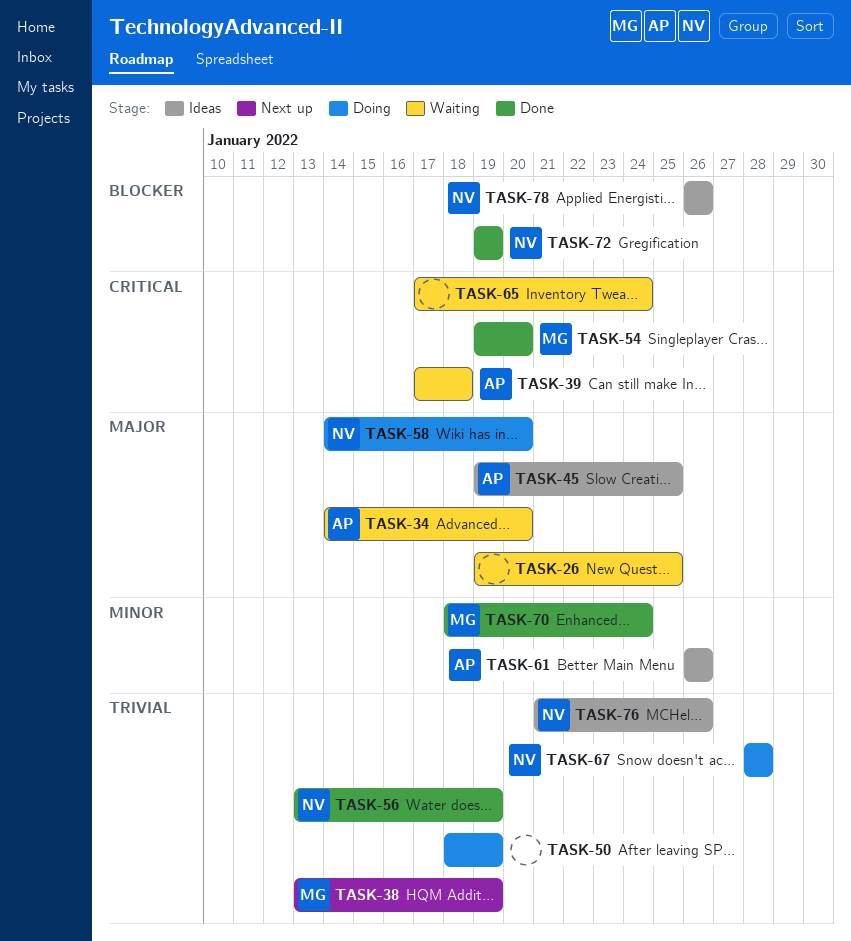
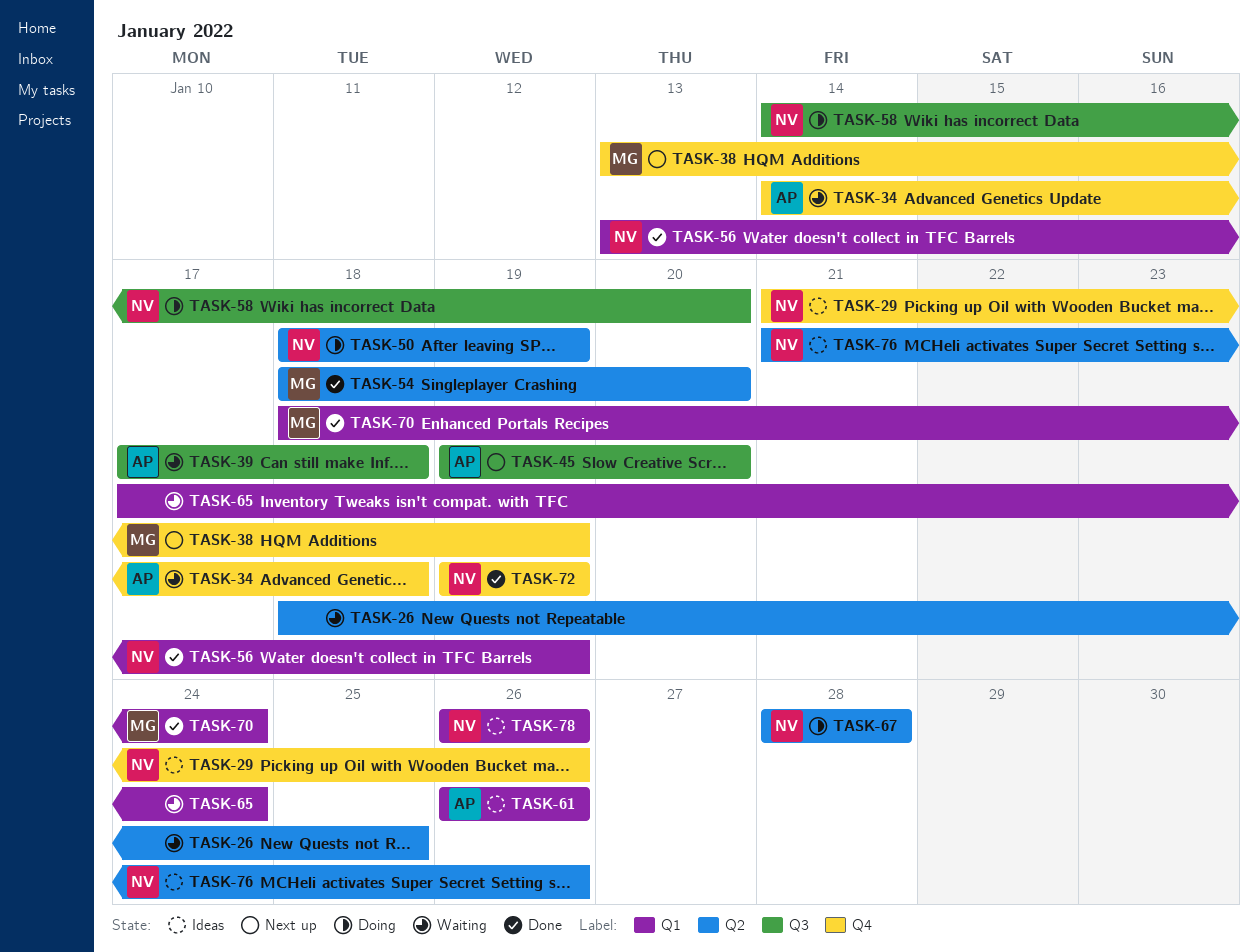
TASK-26, start: Jan 19 -> Jan 18
TASK-29: none -> present
TASK-34, due: Jan 20 -> Jan 18
TASK-45, status: Ideas -> Next up
TASK-45, due: Jan 25 -> Jan 20
TASK-50, owner: none -> NV
TASK-54, start: Jan 19 -> Jan 18

